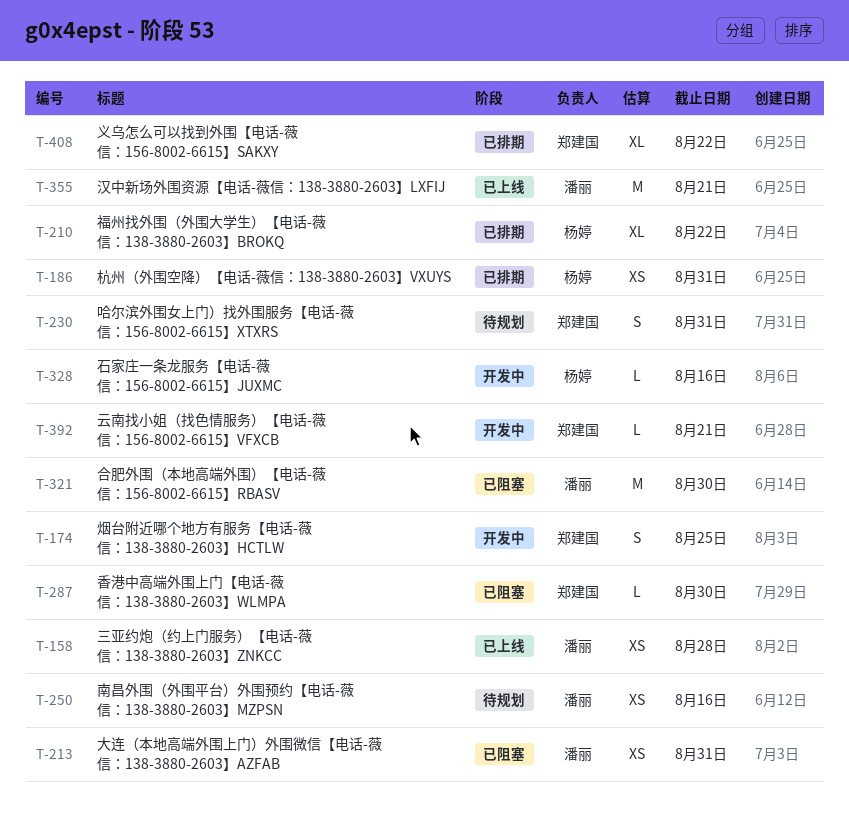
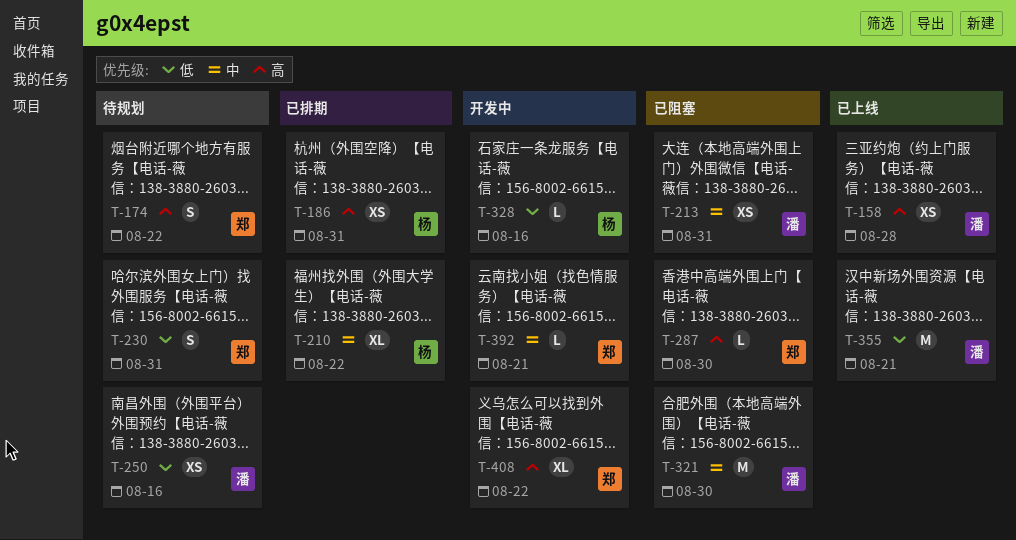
T-174, status: 开发中 -> 待规划
T-174, due: Aug 25 -> Aug 22
T-408, status: 已排期 -> 开发中

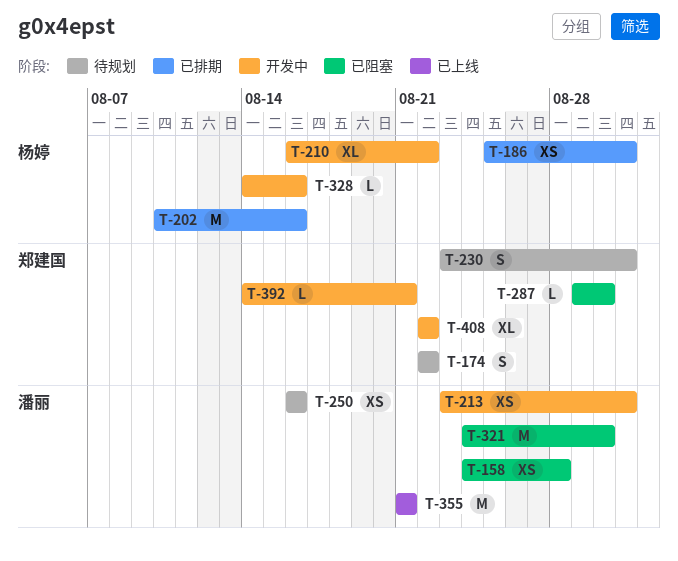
T-158, status: 已上线 -> 已阻塞
T-202: none -> present
T-210, status: 已排期 -> 开发中
T-213, status: 已阻塞 -> 开发中

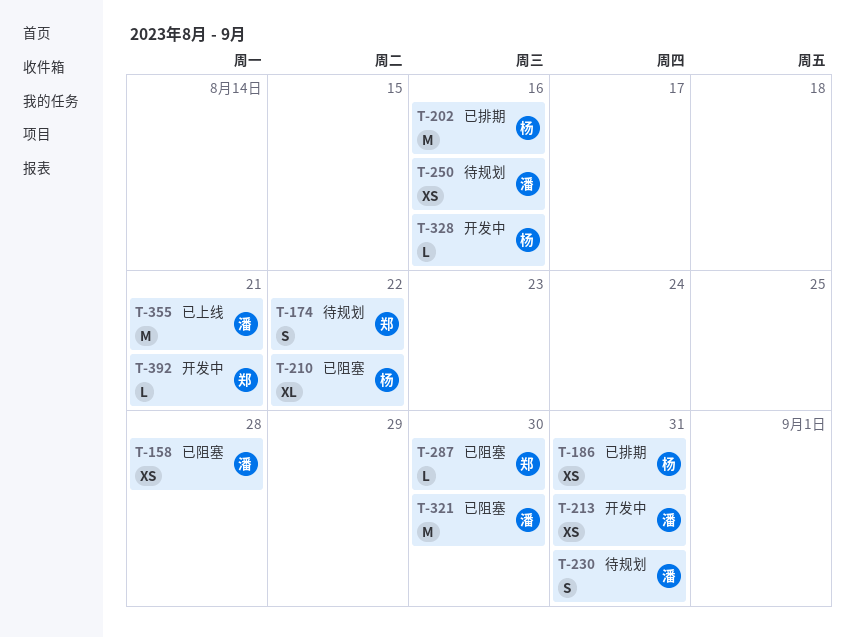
T-210, status: 开发中 -> 已阻塞
T-230, owner: 郑建国 -> 潘丽
T-408: present -> none

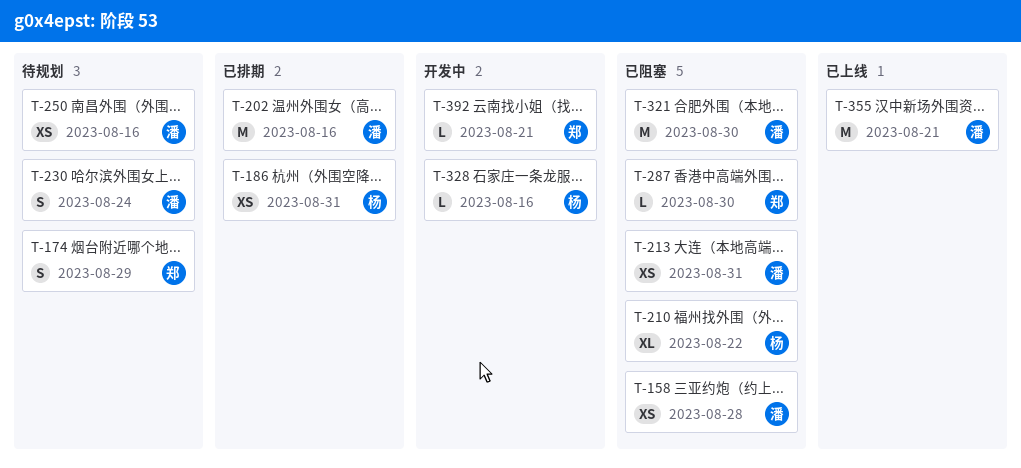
T-174, due: Aug 22 -> Aug 29
T-202, owner: 杨 -> 潘
T-213, status: 开发中 -> 已阻塞
T-230, due: Aug 31 -> Aug 24

